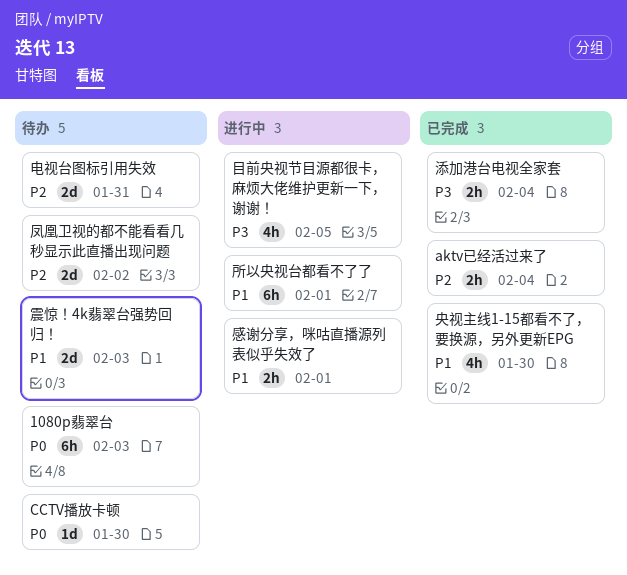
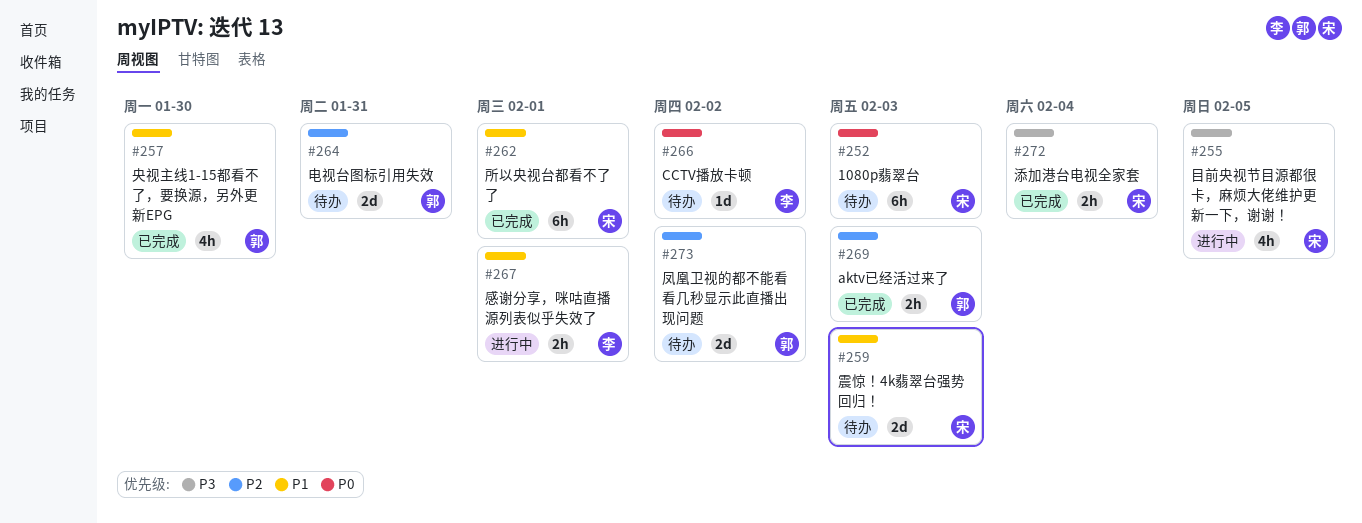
aktv已经活过来了, due: Feb 4 -> Feb 3
CCTV播放卡顿, due: Jan 30 -> Feb 2
所以央视台都看不了了, status: 进行中 -> 已完成

